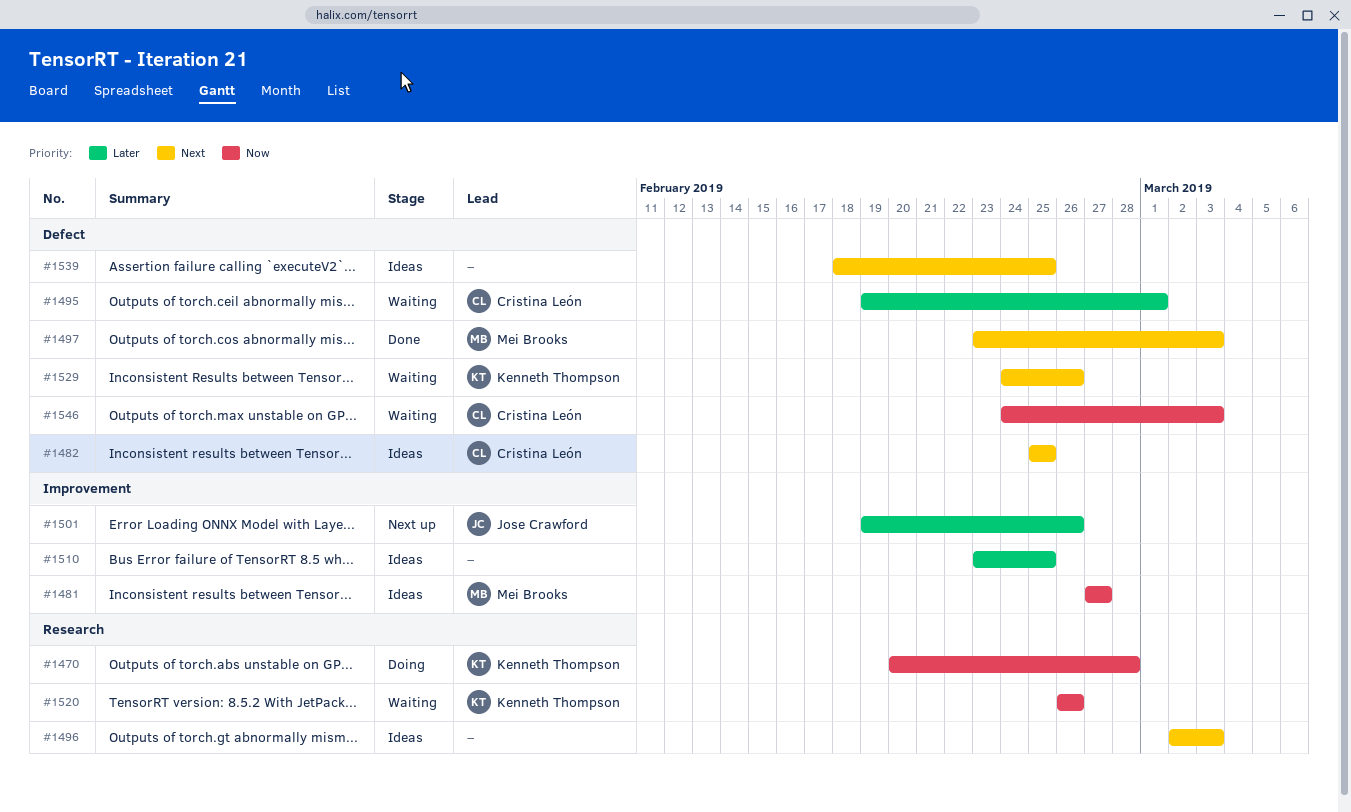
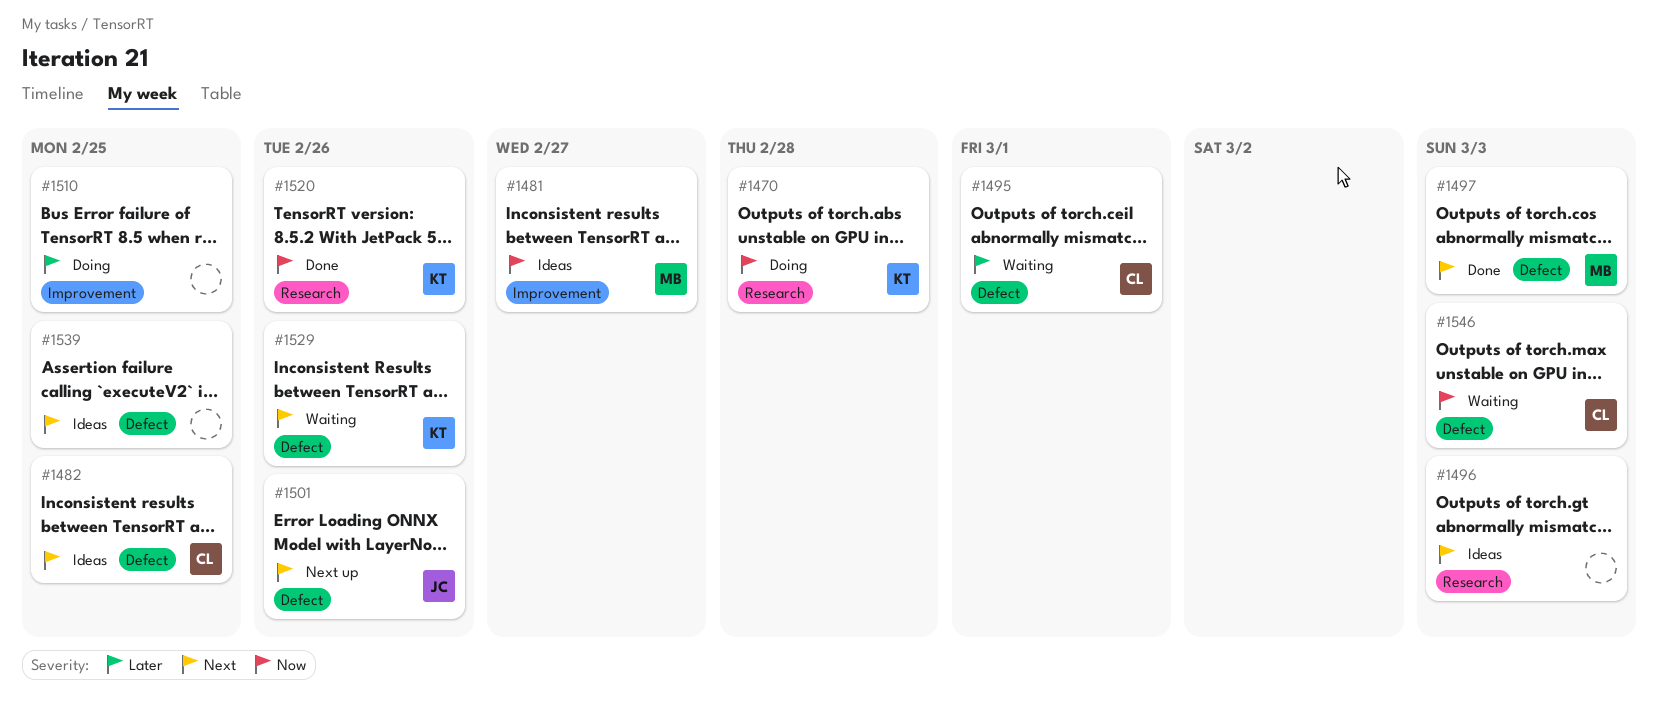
#1501, priority: Later -> Next
#1501, label: Improvement -> Defect
#1510, status: Ideas -> Doing
#1520, status: Waiting -> Done

